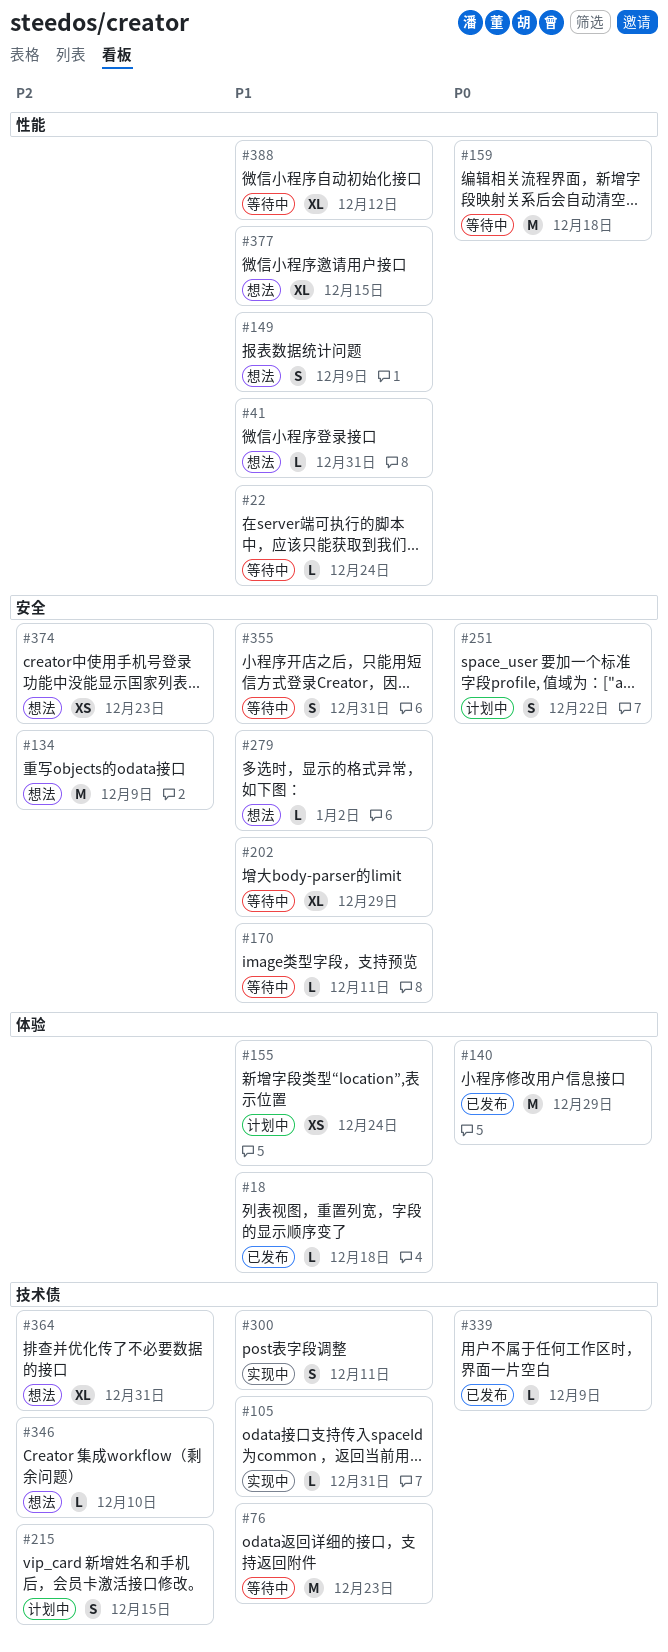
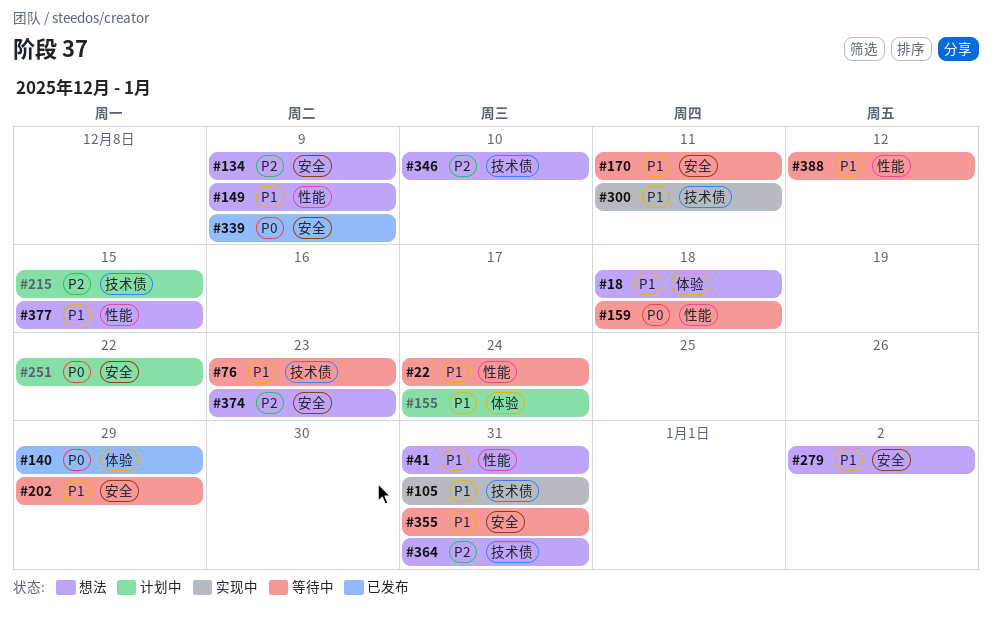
#18, status: 已发布 -> 想法
#339, label: 技术债 -> 安全

